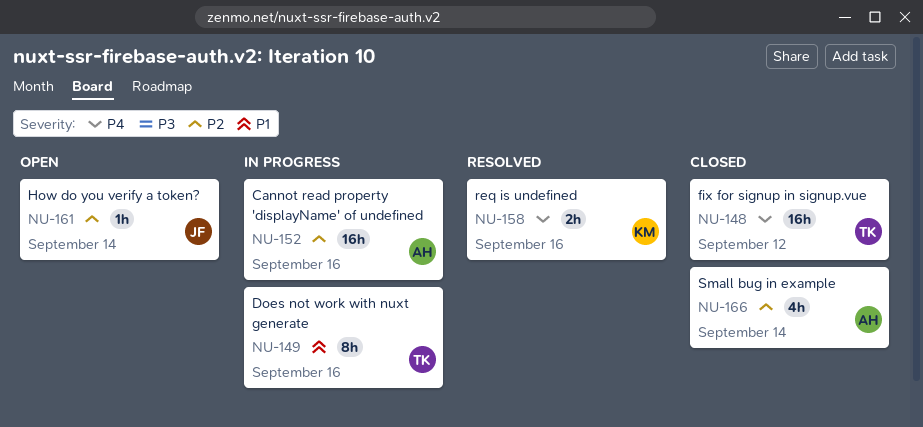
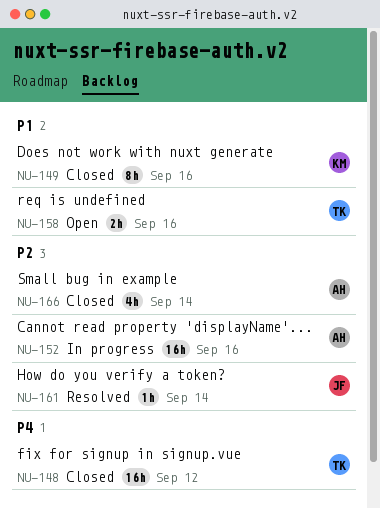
NU-149, status: In progress -> Closed
NU-149, owner: TK -> KM
NU-158, status: Resolved -> Open
NU-158, owner: KM -> TK
NU-158, priority: P4 -> P1
NU-161, status: Open -> Resolved

